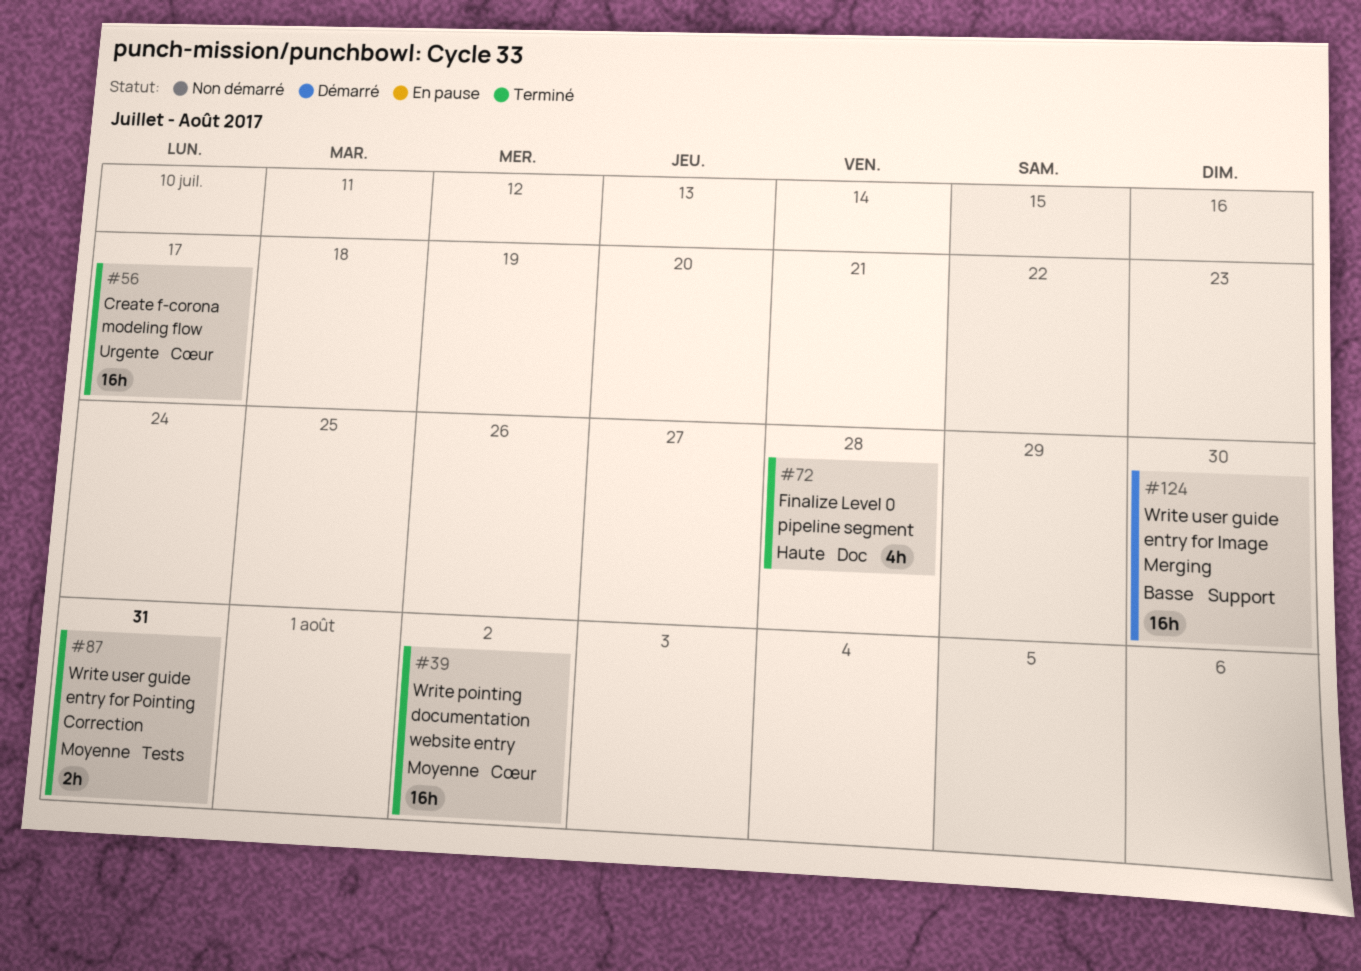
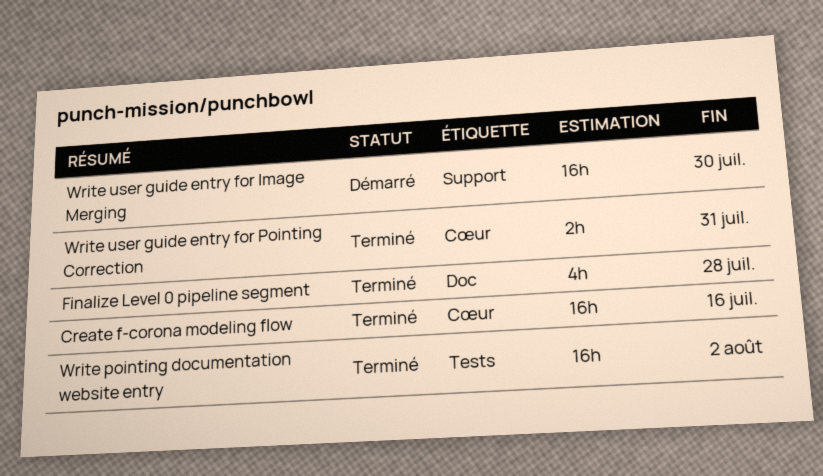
Create f-corona modeling flow, due: Jul 17 -> Jul 16
Write pointing documentation website entry, label: Cœur -> Tests
Write user guide entry for Pointing Correction, label: Tests -> Cœur

